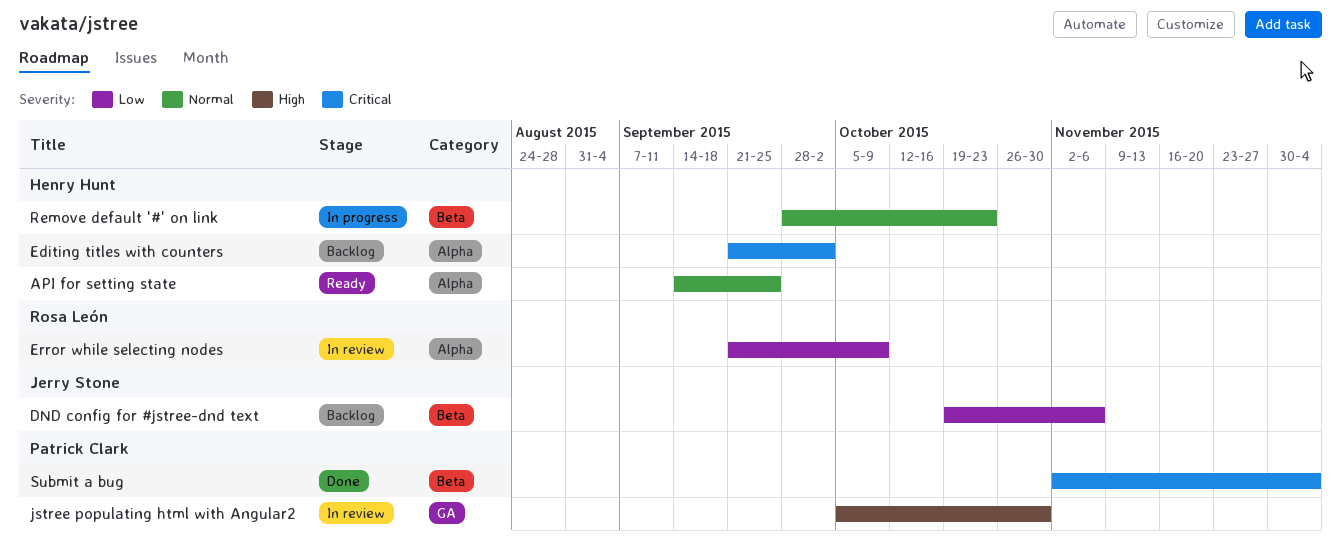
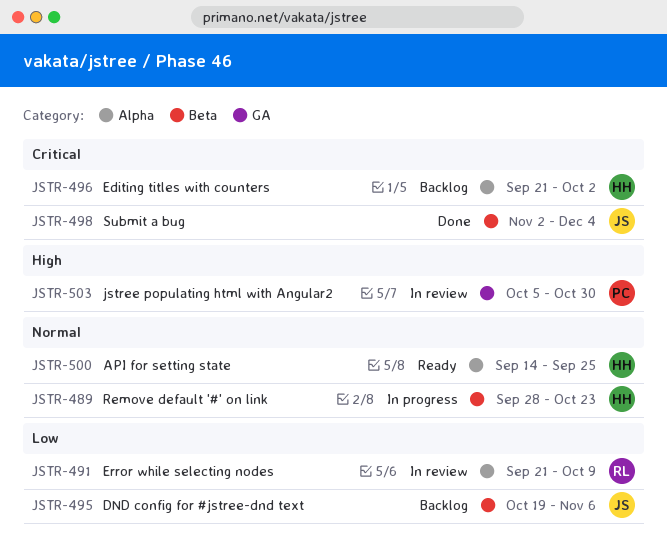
Submit a bug, owner: Patrick Clark -> Jerry Stone

